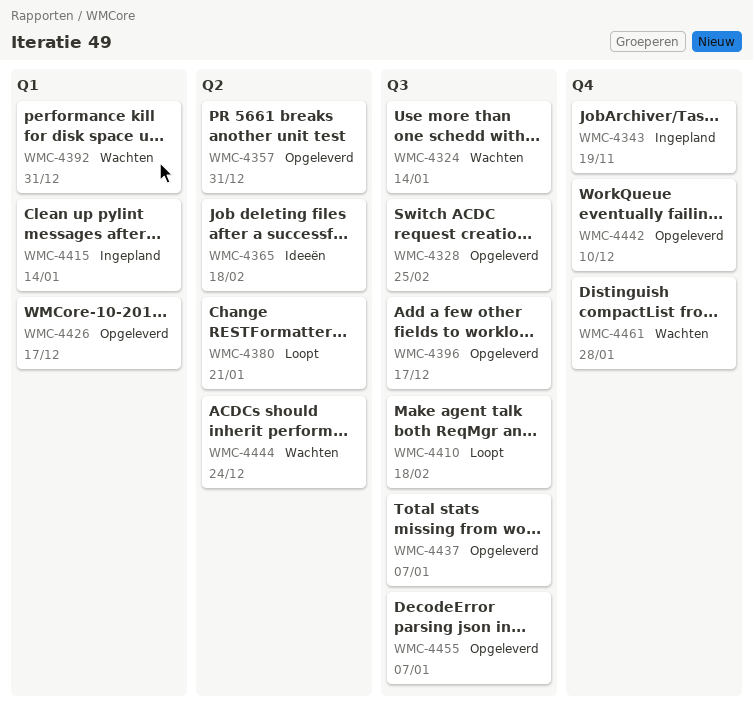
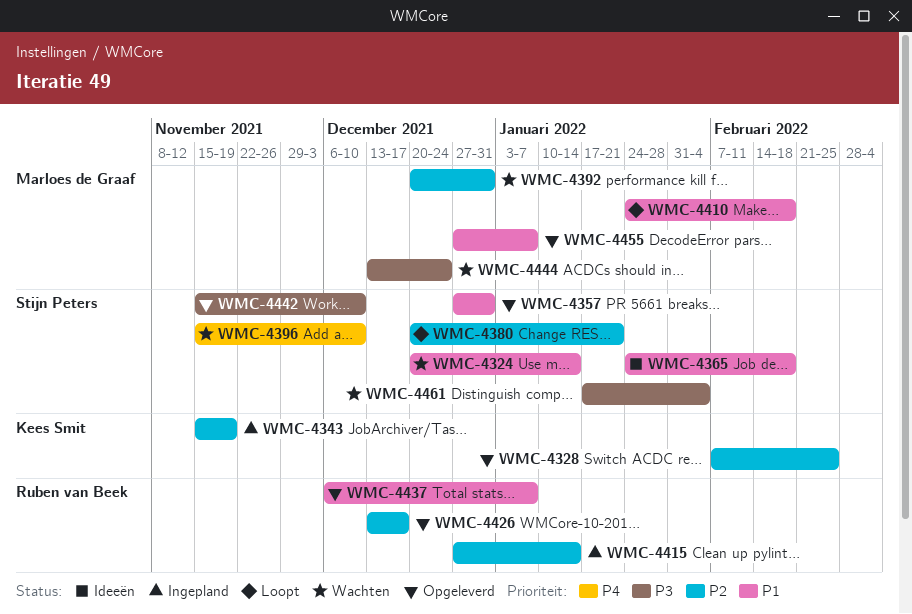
WMC-4396, status: Opgeleverd -> Wachten
WMC-4396, due: Dec 17 -> Dec 10
WMC-4461, due: Jan 28 -> Feb 4

